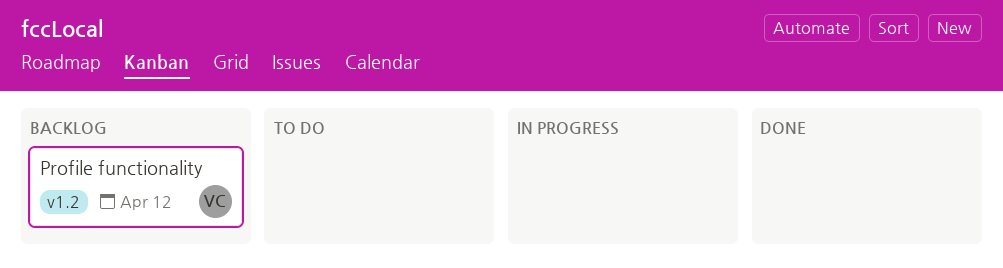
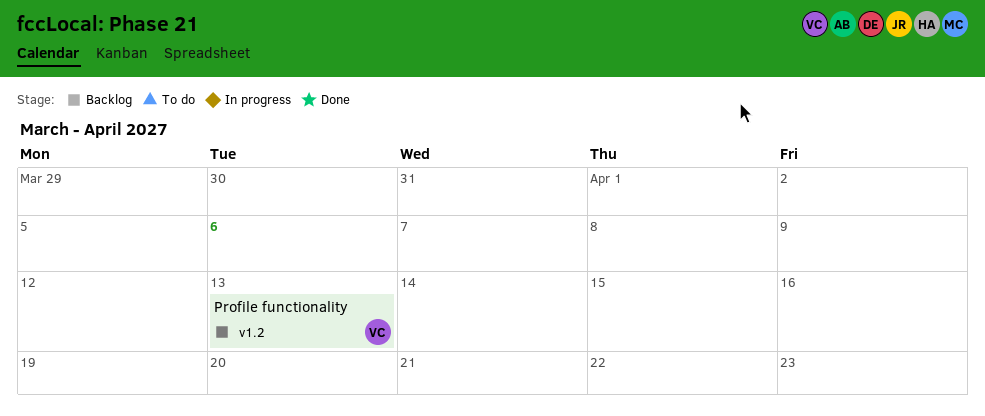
Profile functionality, due: Apr 12 -> Apr 13

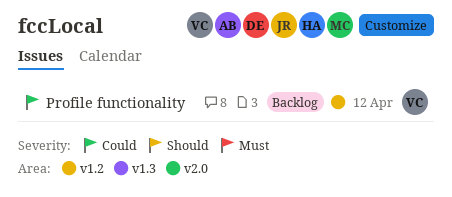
Profile functionality, due: Apr 13 -> Apr 12

